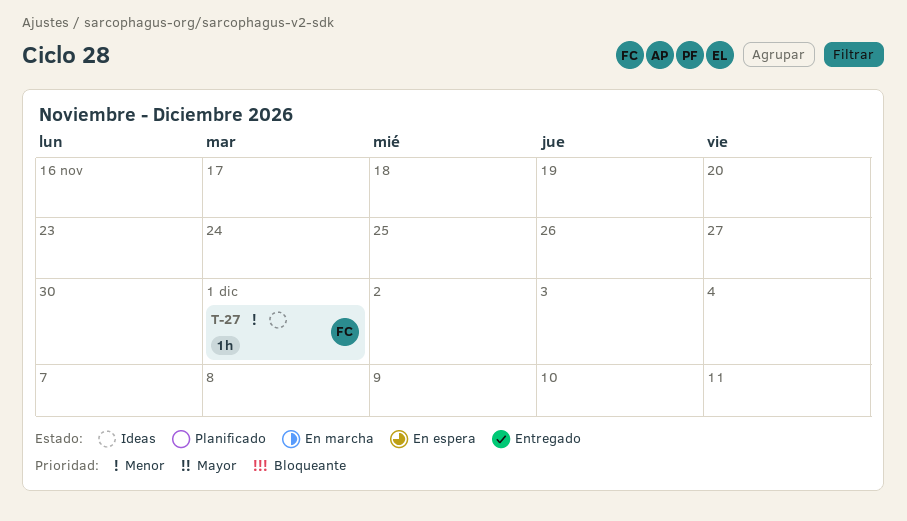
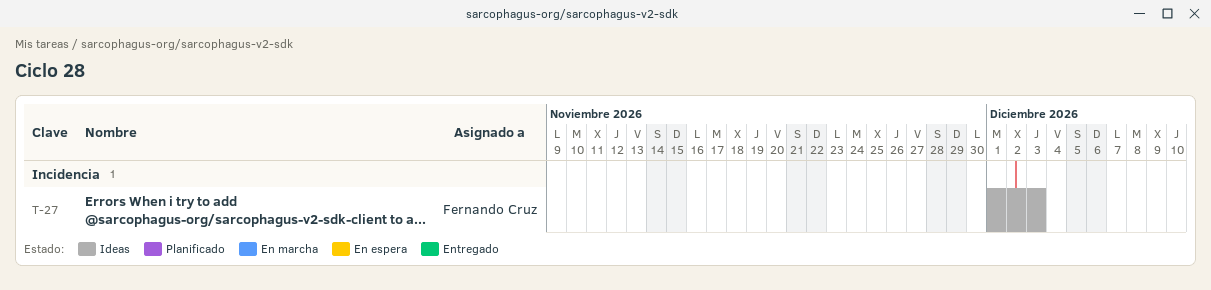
T-27, due: Dec 1 -> Dec 3

